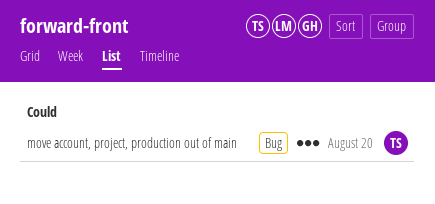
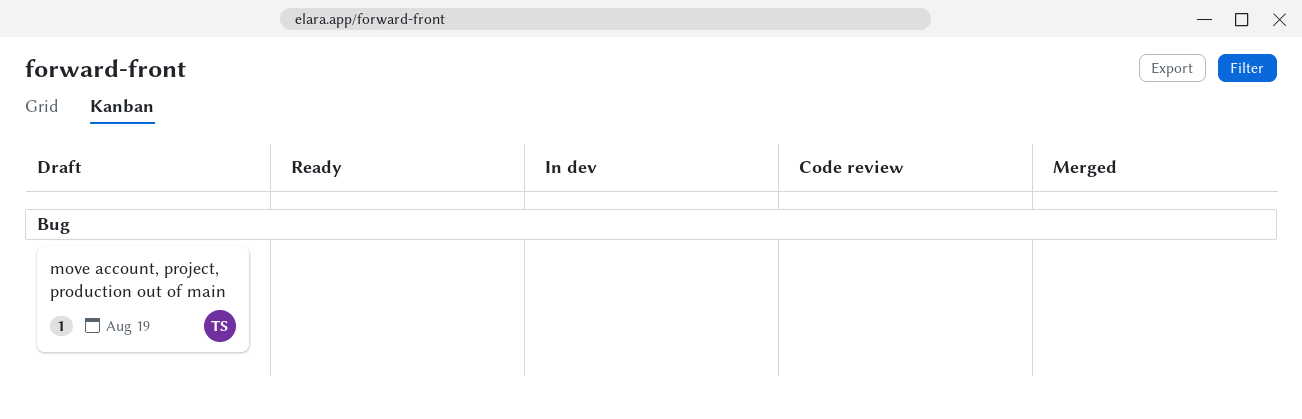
move account, project, production out of main, estimate: 3 -> 1
move account, project, production out of main, due: Aug 20 -> Aug 19

